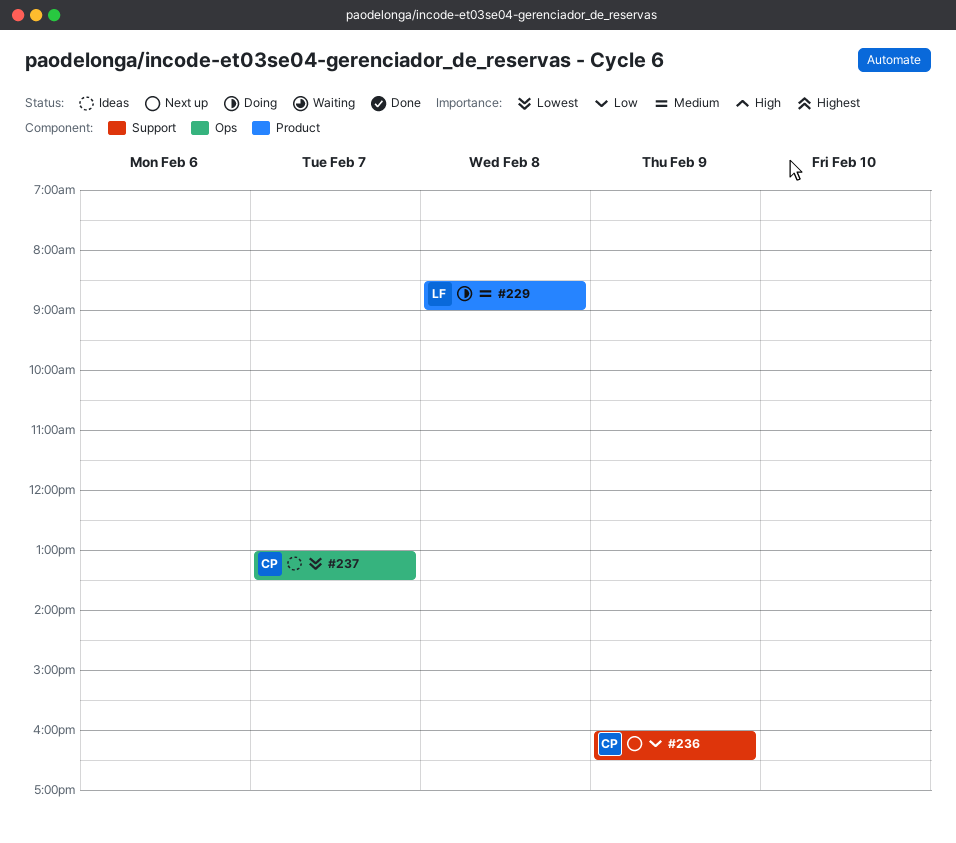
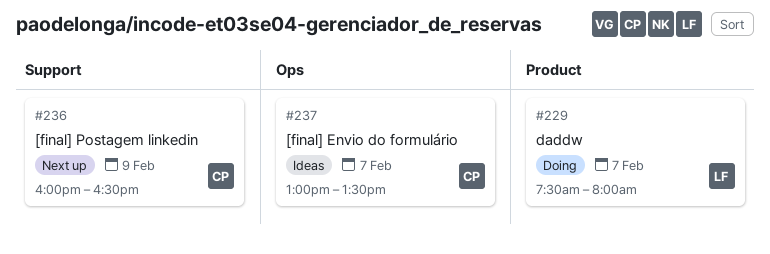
#229, day: Feb 8 -> Feb 7
#229, begins: 08:30 -> 07:30
#229, ends: 09:00 -> 08:00

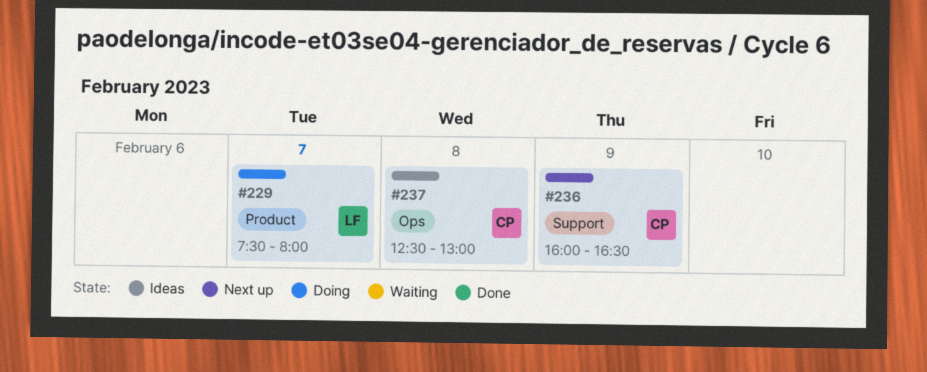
#237, day: Feb 7 -> Feb 8
#237, begins: 13:00 -> 12:30
#237, ends: 13:30 -> 13:00

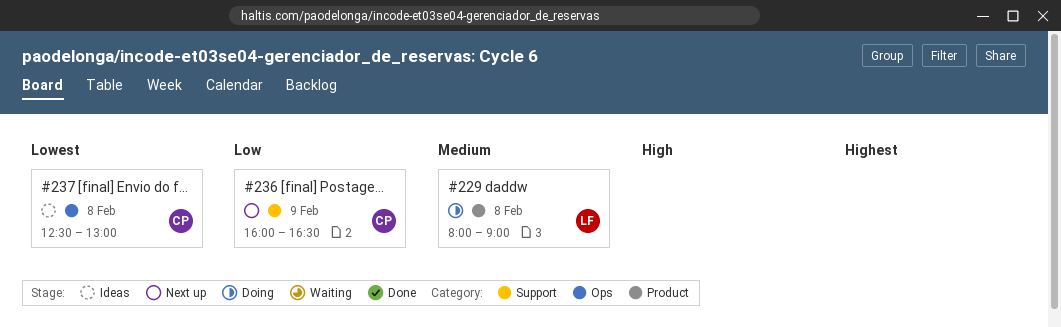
#229, day: Feb 7 -> Feb 8
#229, begins: 07:30 -> 08:00
#229, ends: 08:00 -> 09:00

